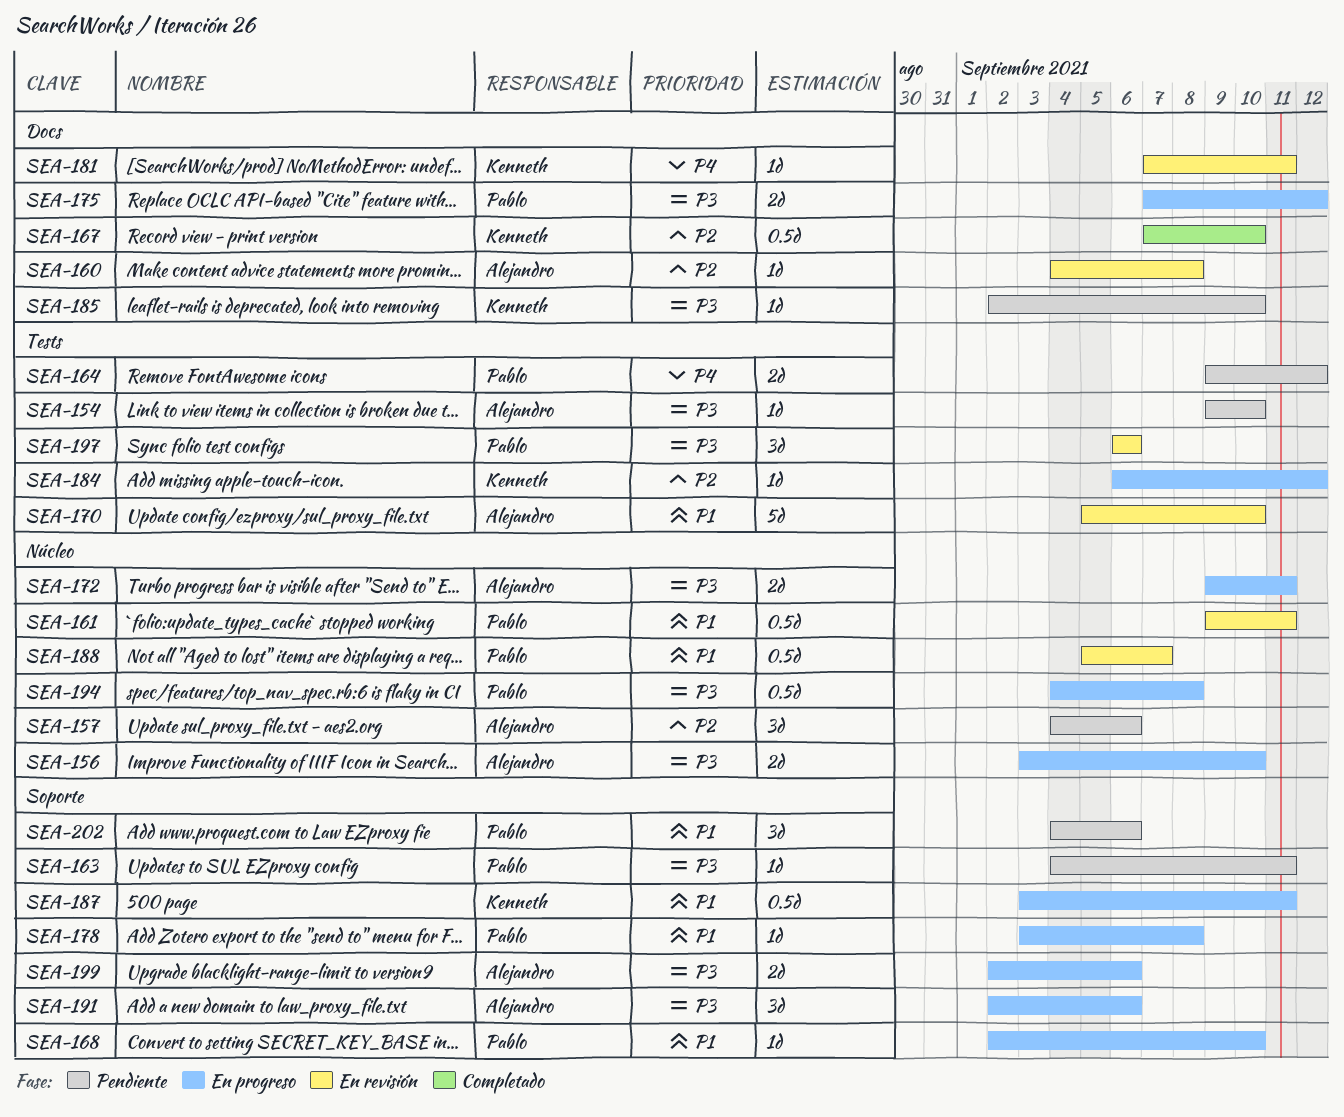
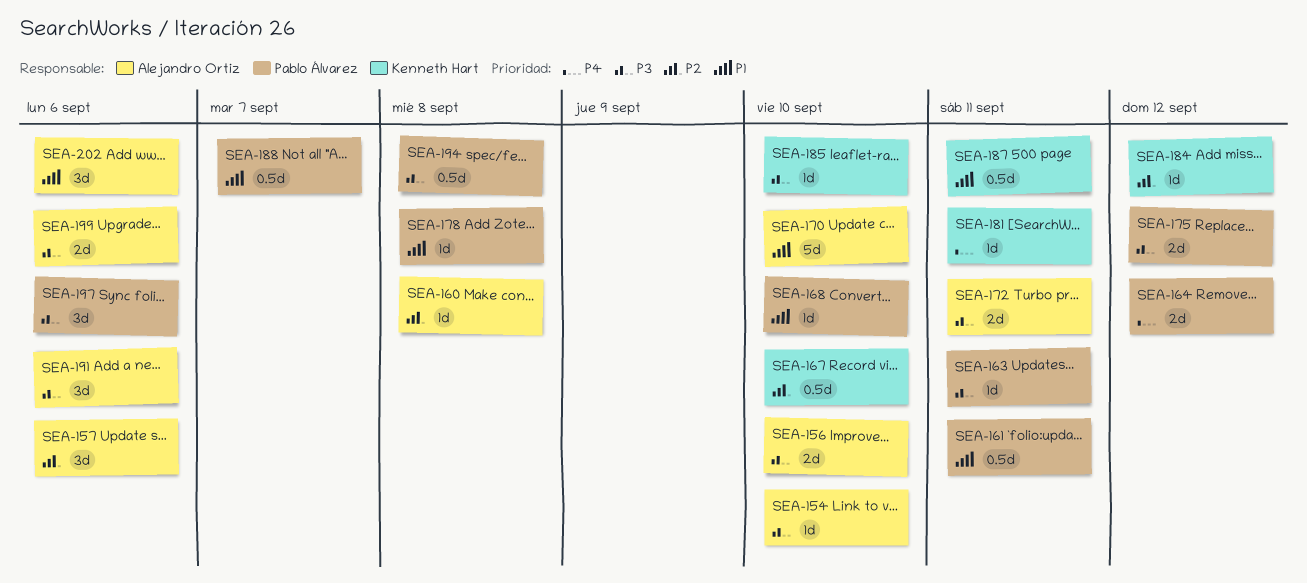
SEA-202, owner: Pablo Álvarez -> Alejandro Ortiz

